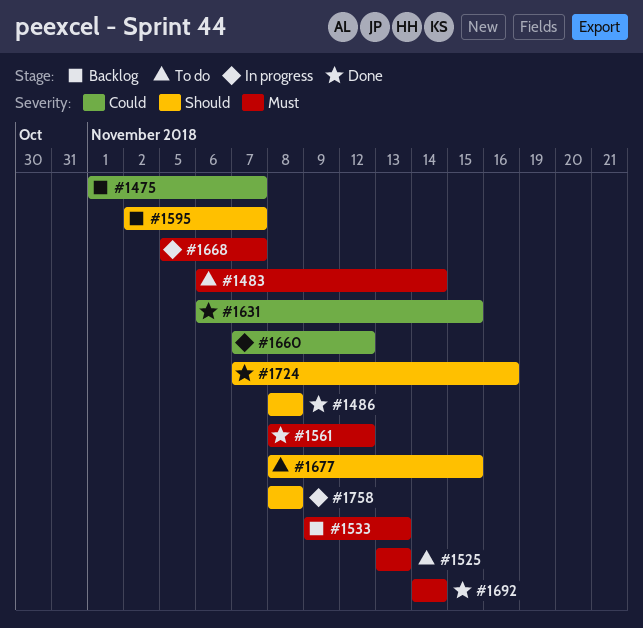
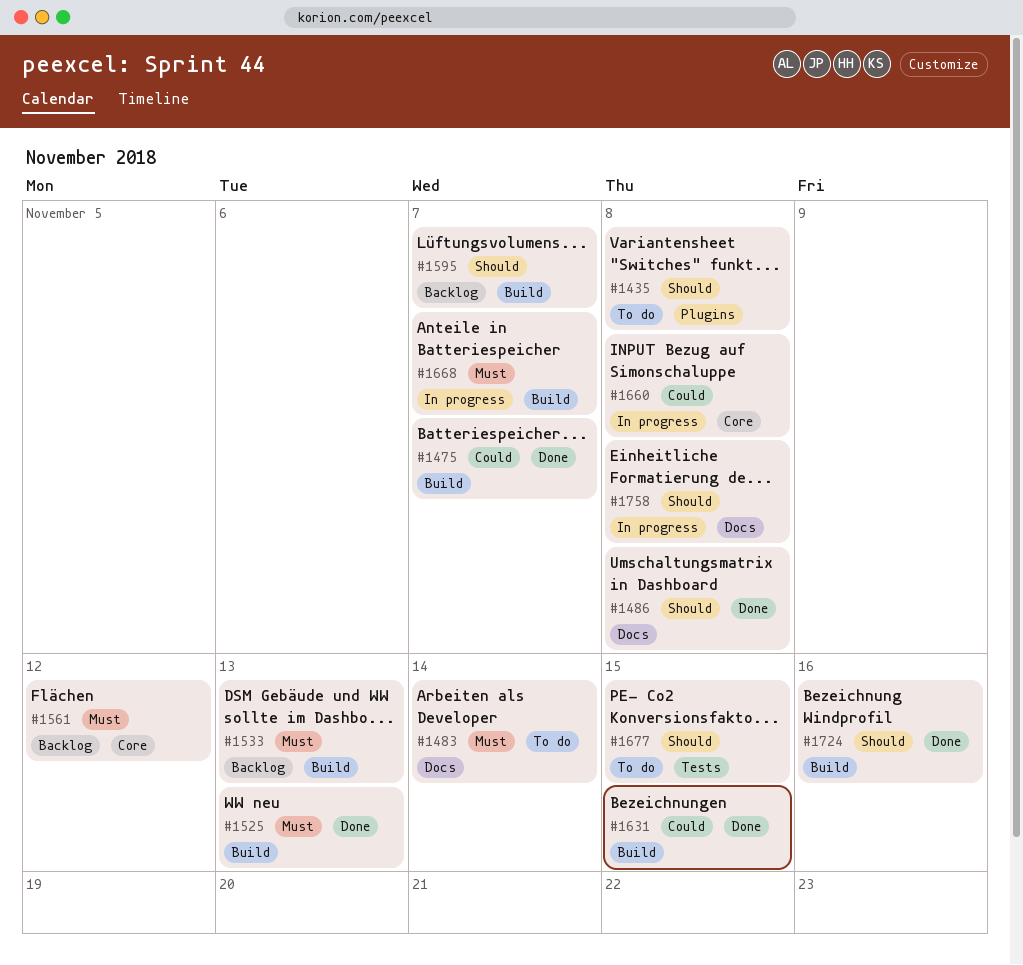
#1435: none -> present
#1475, status: Backlog -> Done
#1525, status: To do -> Done
#1561, status: Done -> Backlog
#1660, due: Nov 12 -> Nov 8
#1692: present -> none

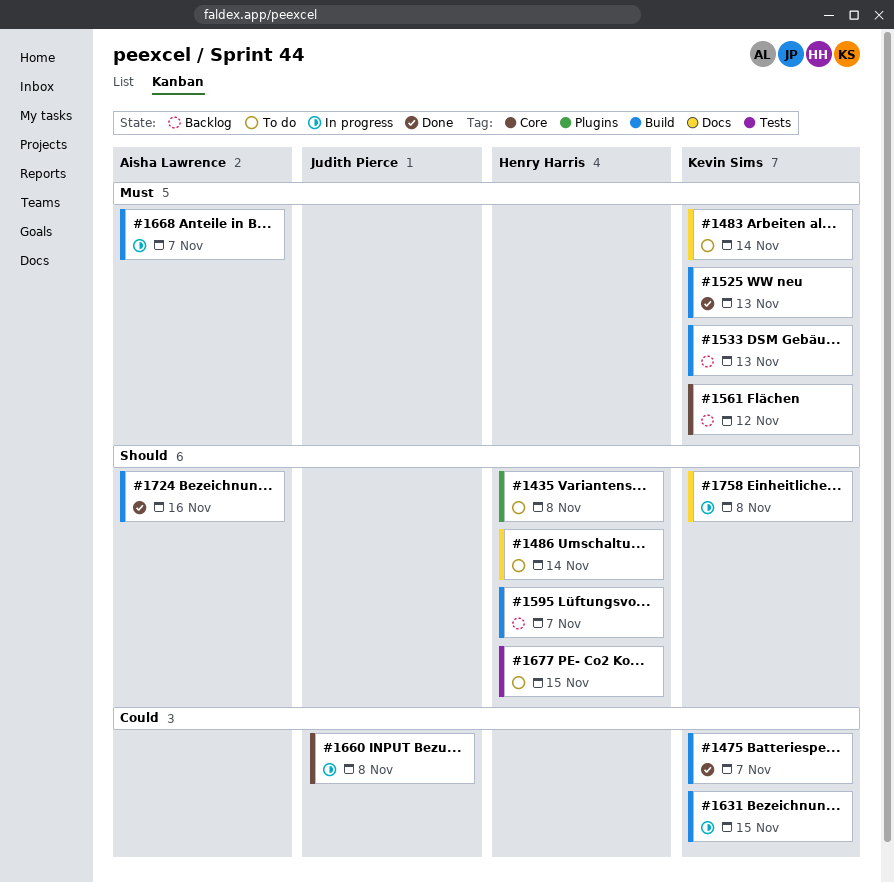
#1486, status: Done -> To do
#1486, due: Nov 8 -> Nov 14
#1631, status: Done -> In progress

